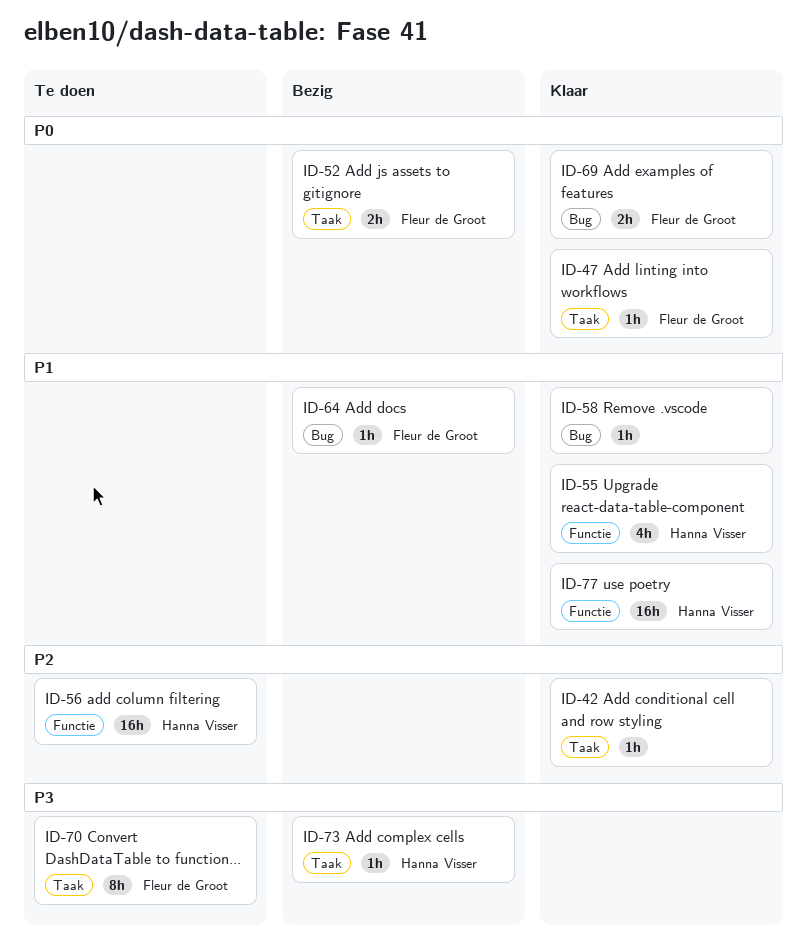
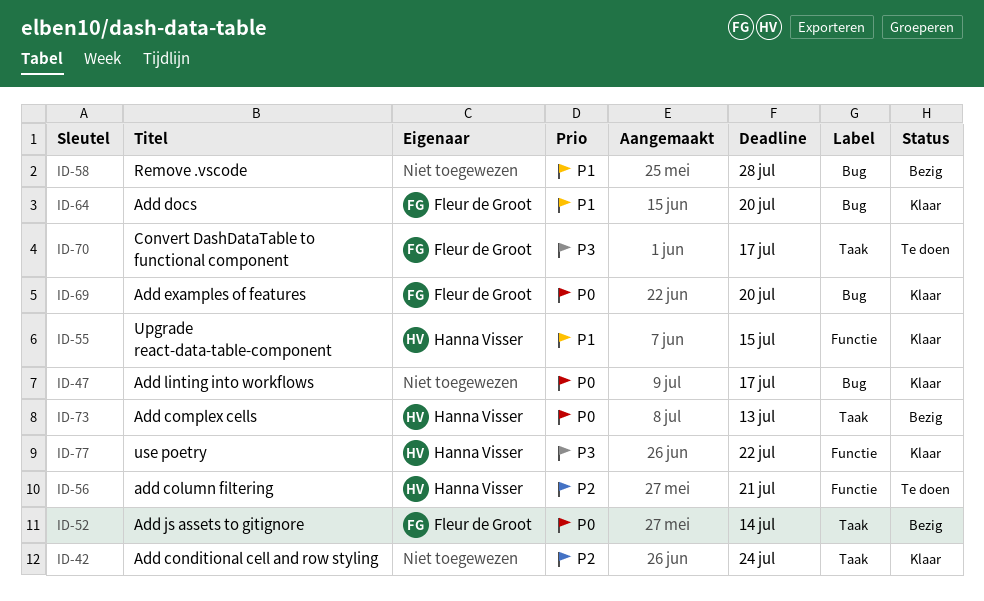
ID-47, owner: Fleur de Groot -> none
ID-47, label: Taak -> Bug
ID-58, status: Klaar -> Bezig
ID-64, status: Bezig -> Klaar
ID-73, priority: P3 -> P0
ID-77, priority: P1 -> P3

